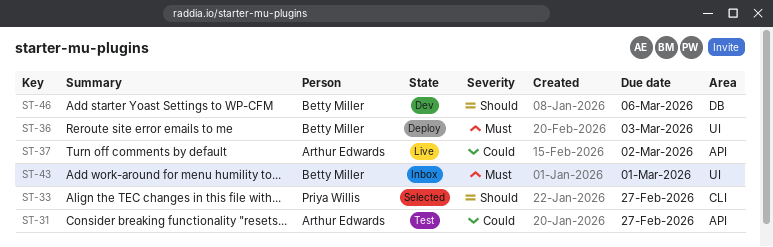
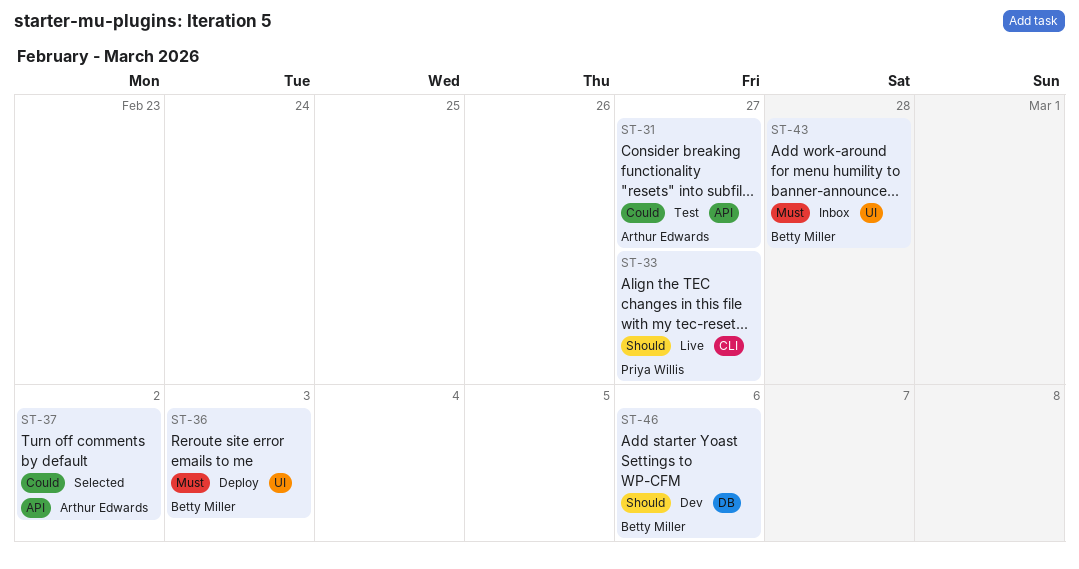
ST-33, status: Selected -> Live
ST-37, status: Live -> Selected
ST-43, due: Mar 1 -> Feb 28

